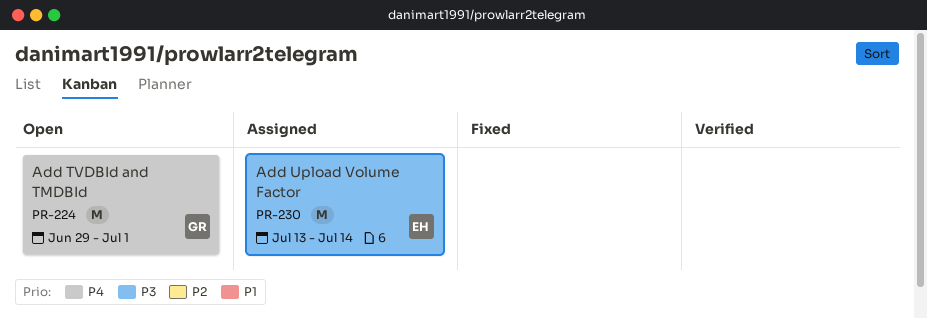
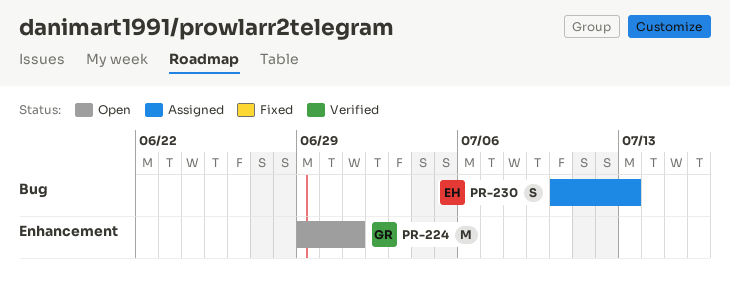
PR-230, estimate: M -> S
PR-230, start: Jul 13 -> Jul 10
PR-230, due: Jul 14 -> Jul 13

